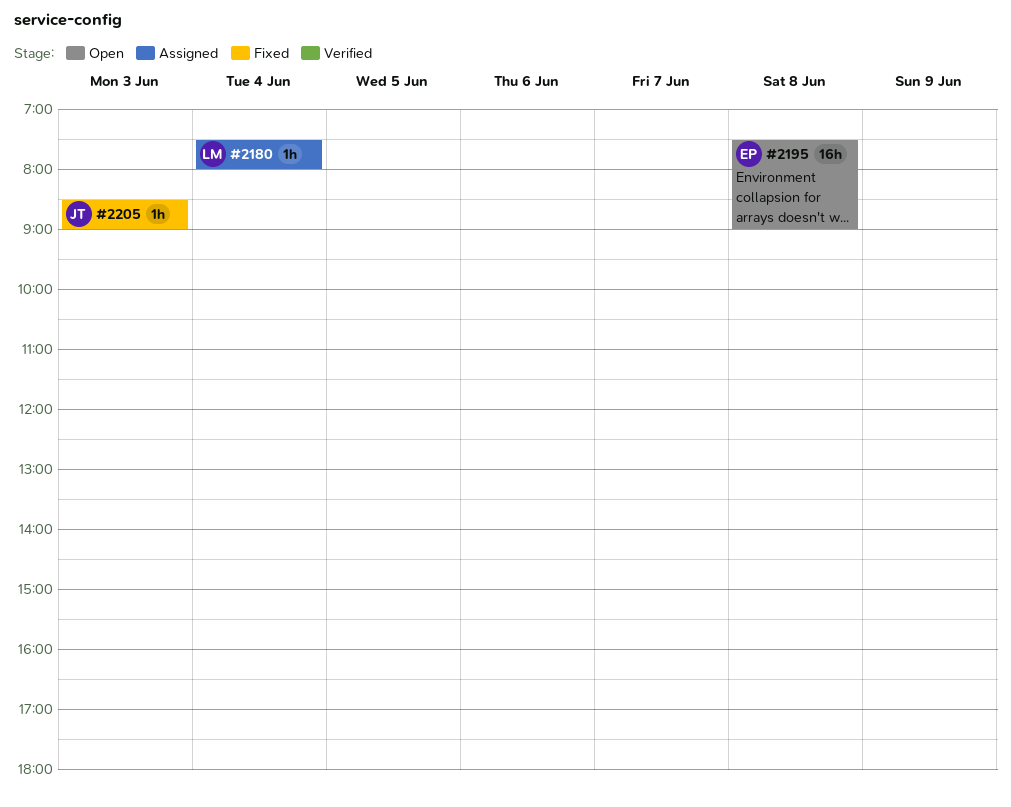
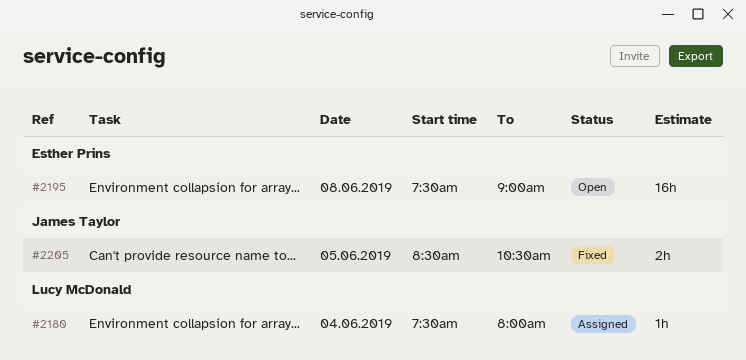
#2205, estimate: 1h -> 2h
#2205, day: Jun 3 -> Jun 5
#2205, ends: 09:00 -> 10:30

